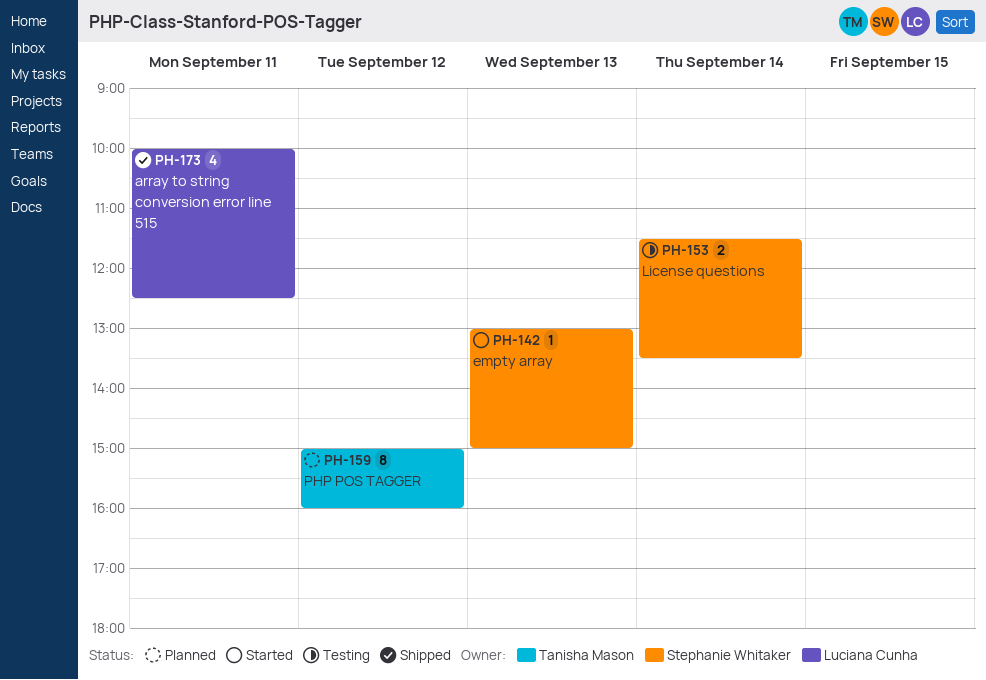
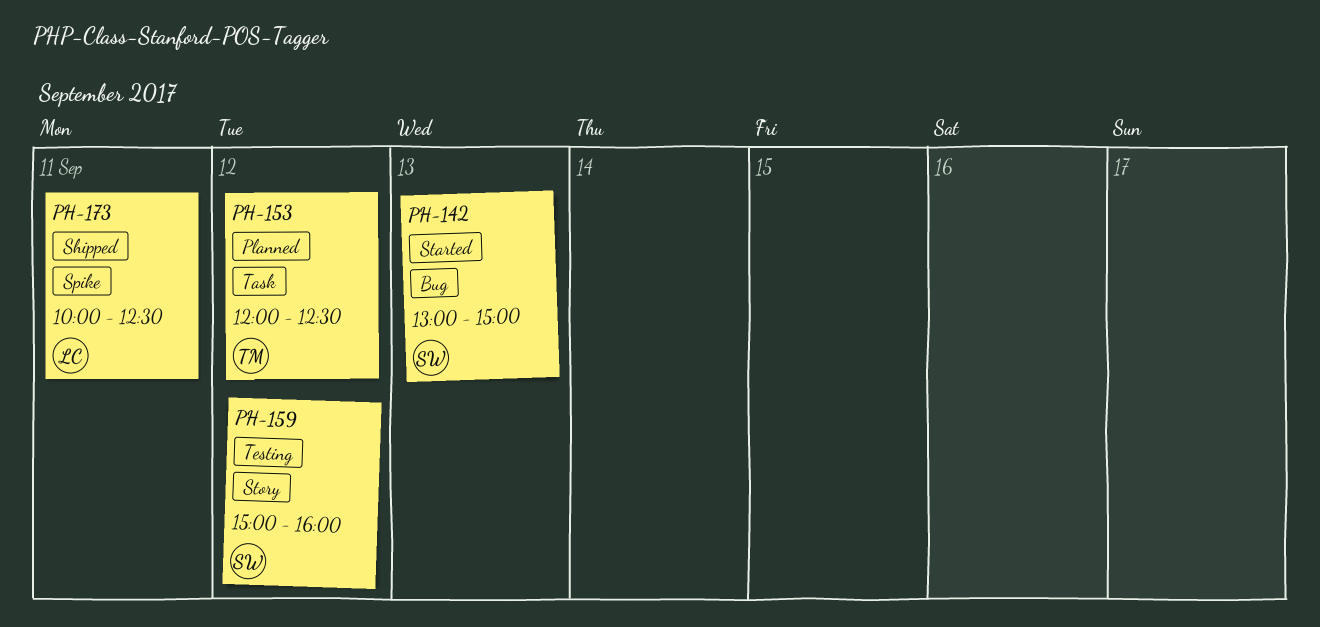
PH-153, status: Testing -> Planned
PH-153, owner: Stephanie Whitaker -> Tanisha Mason
PH-153, day: Sep 14 -> Sep 12
PH-153, begins: 11:30 -> 12:00
PH-153, ends: 13:30 -> 12:30
PH-159, status: Planned -> Testing
PH-159, owner: Tanisha Mason -> Stephanie Whitaker

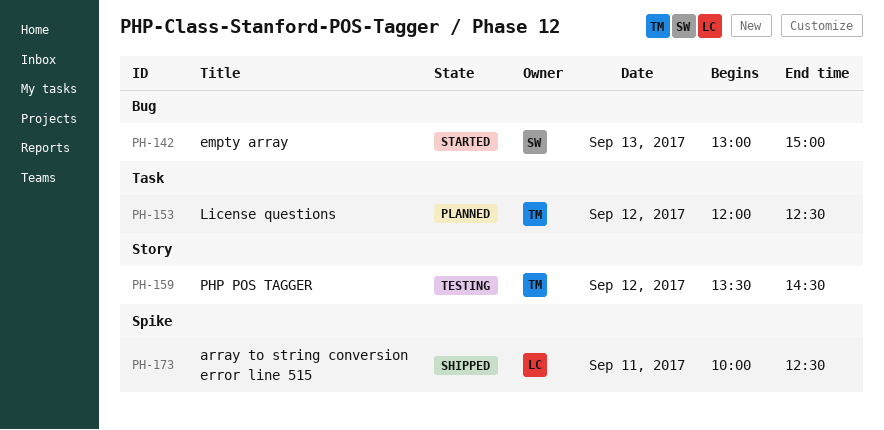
PH-159, owner: SW -> TM
PH-159, begins: 15:00 -> 13:30
PH-159, ends: 16:00 -> 14:30

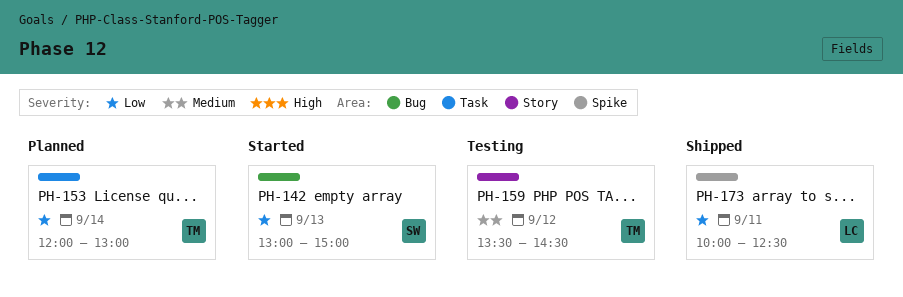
PH-153, day: Sep 12 -> Sep 14
PH-153, ends: 12:30 -> 13:00

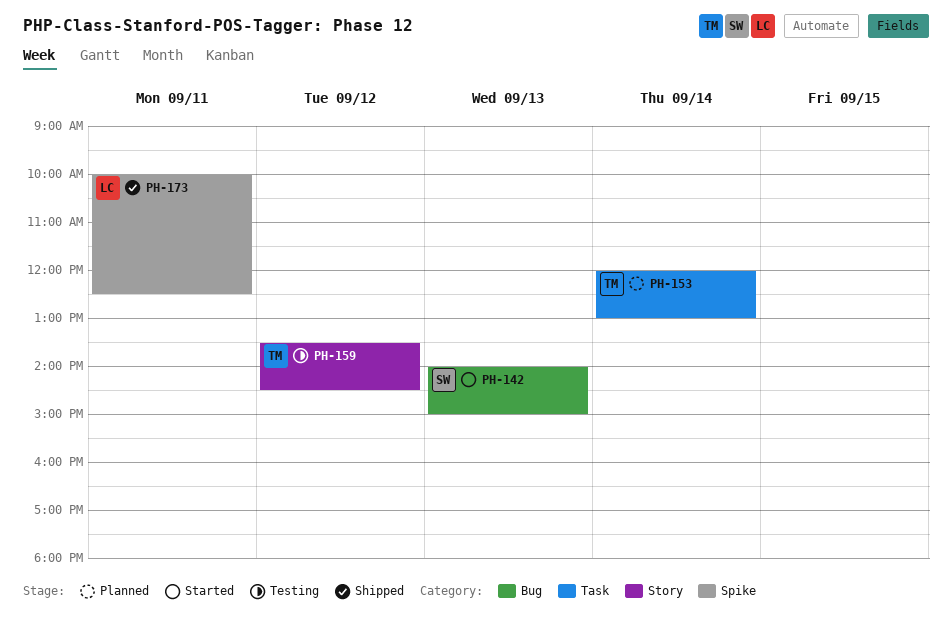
PH-142, begins: 13:00 -> 14:00

